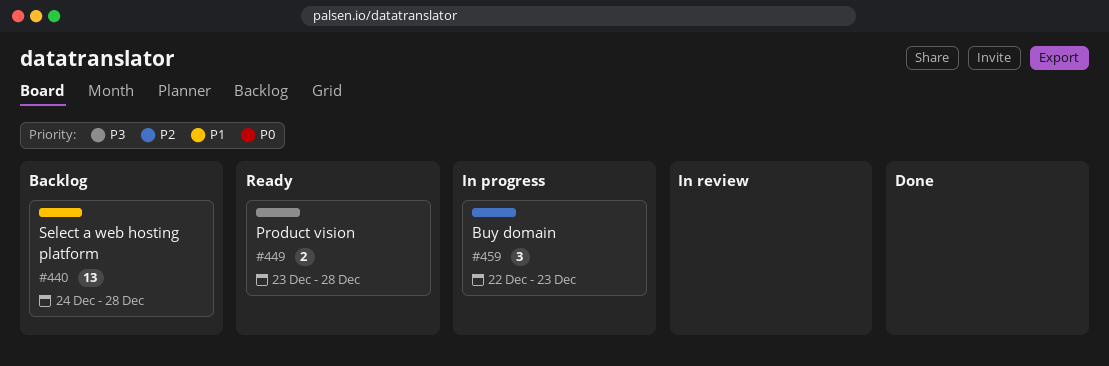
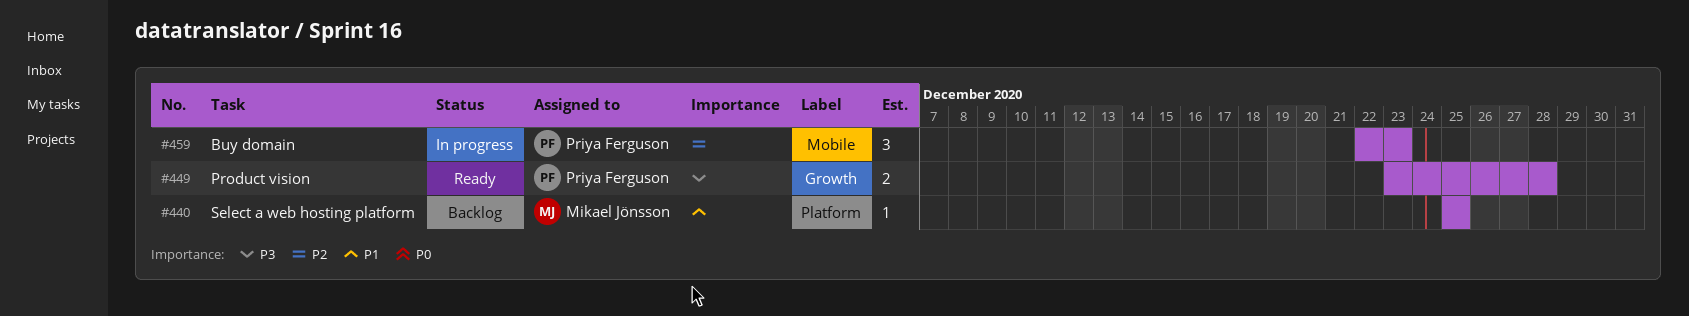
#440, estimate: 13 -> 1
#440, start: Dec 24 -> Dec 25
#440, due: Dec 28 -> Dec 25

